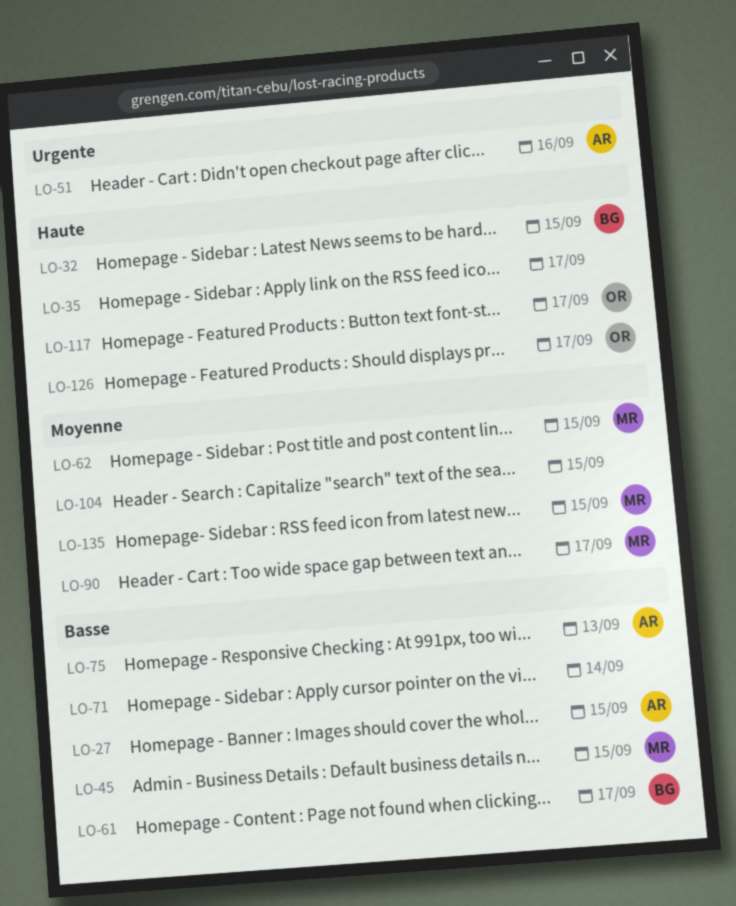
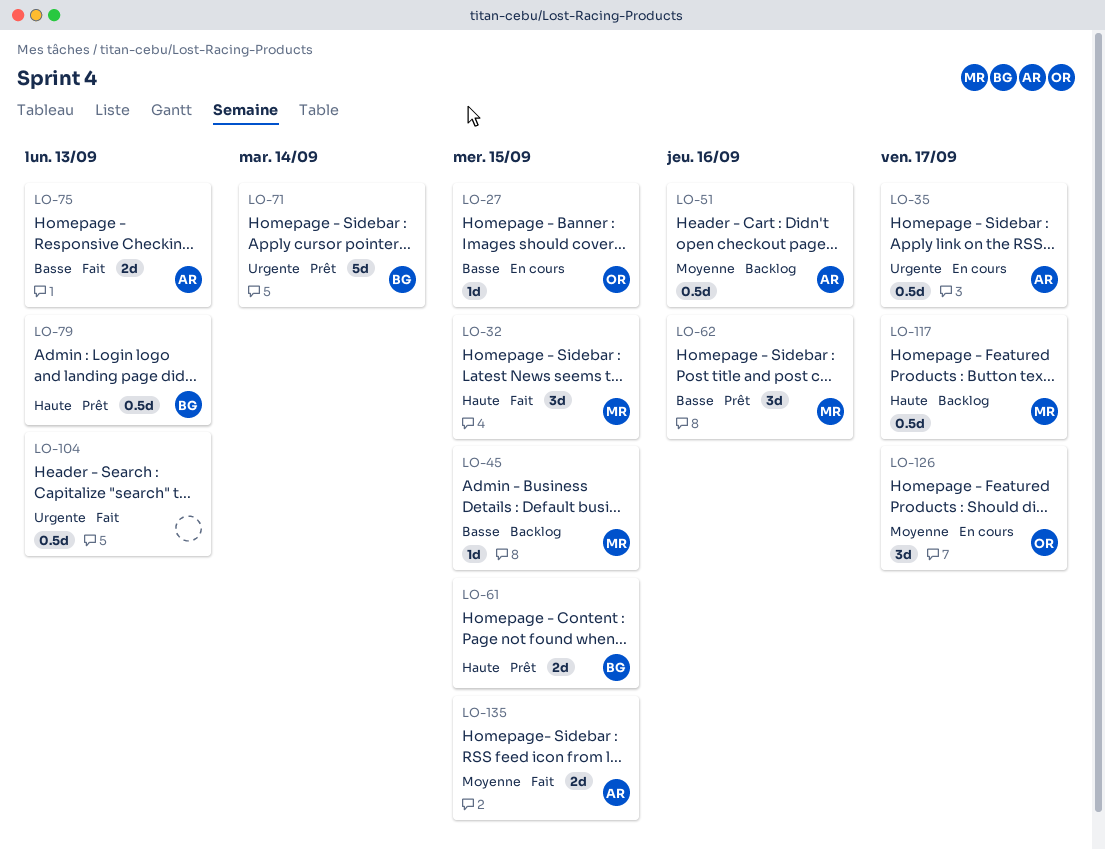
LO-27, owner: AR -> OR
LO-32, owner: BG -> MR
LO-35, owner: none -> AR
LO-35, priority: Haute -> Urgente
LO-51, priority: Urgente -> Moyenne
LO-61, priority: Basse -> Haute
LO-61, due: Sep 17 -> Sep 15
LO-62, priority: Moyenne -> Basse
LO-62, due: Sep 15 -> Sep 16
LO-71, owner: none -> BG
LO-71, priority: Basse -> Urgente
LO-79: none -> present
LO-90: present -> none
LO-104, priority: Moyenne -> Urgente
LO-104, due: Sep 15 -> Sep 13
LO-117, owner: OR -> MR
LO-126, priority: Haute -> Moyenne
LO-135, owner: MR -> AR

